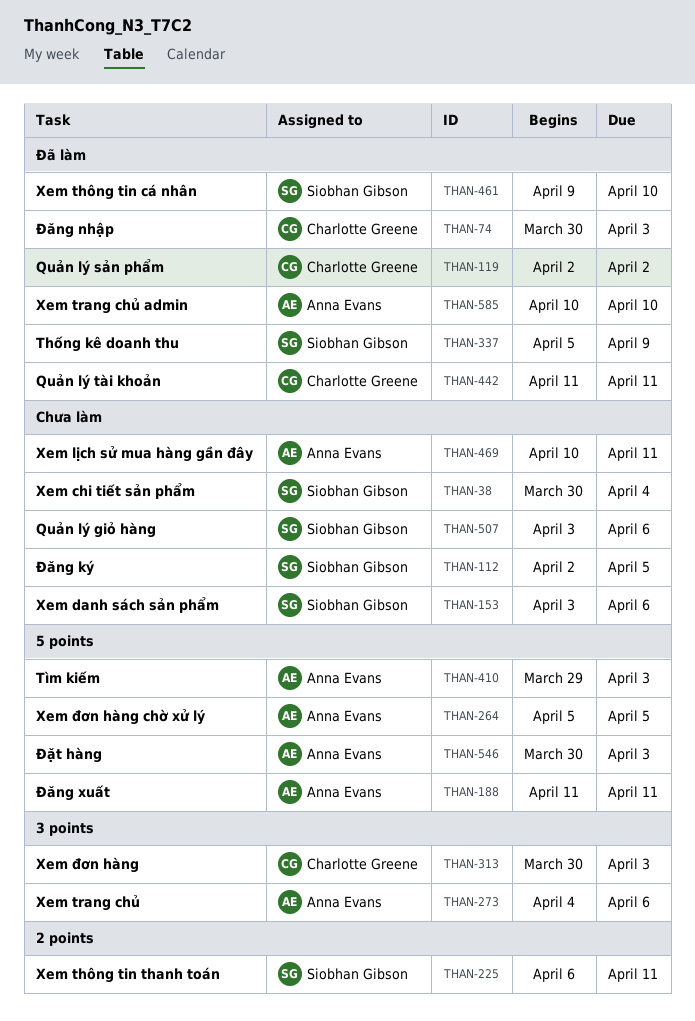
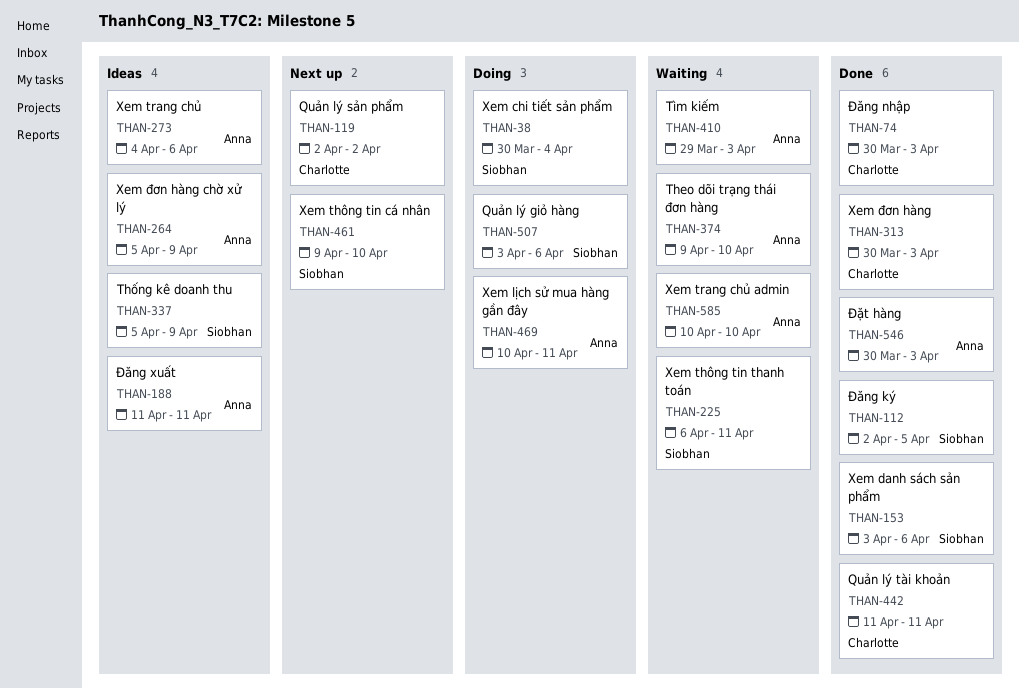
THAN-264, due: Apr 5 -> Apr 9
THAN-374: none -> present

